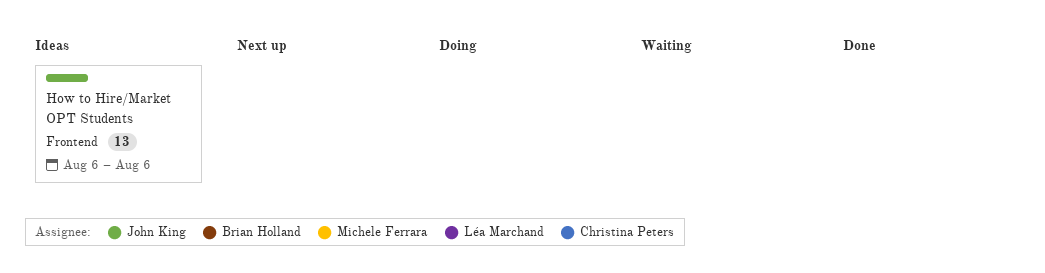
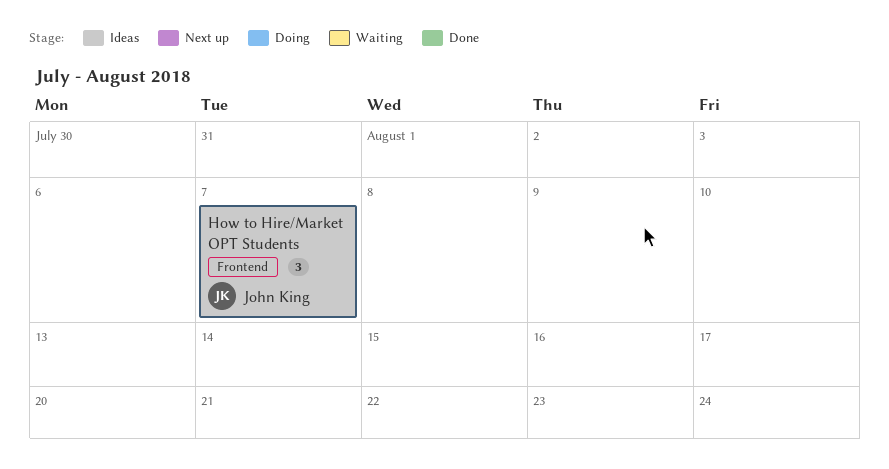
How to Hire/Market OPT Students, estimate: 13 -> 3
How to Hire/Market OPT Students, due: Aug 6 -> Aug 7

